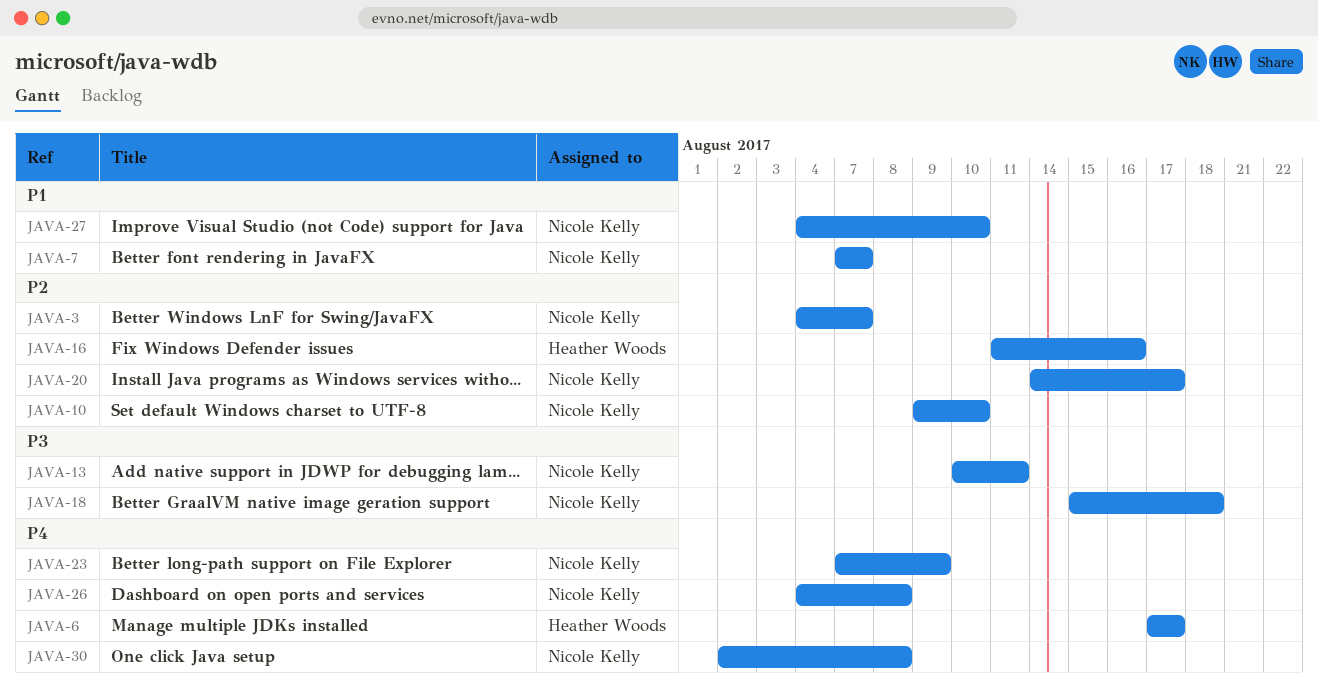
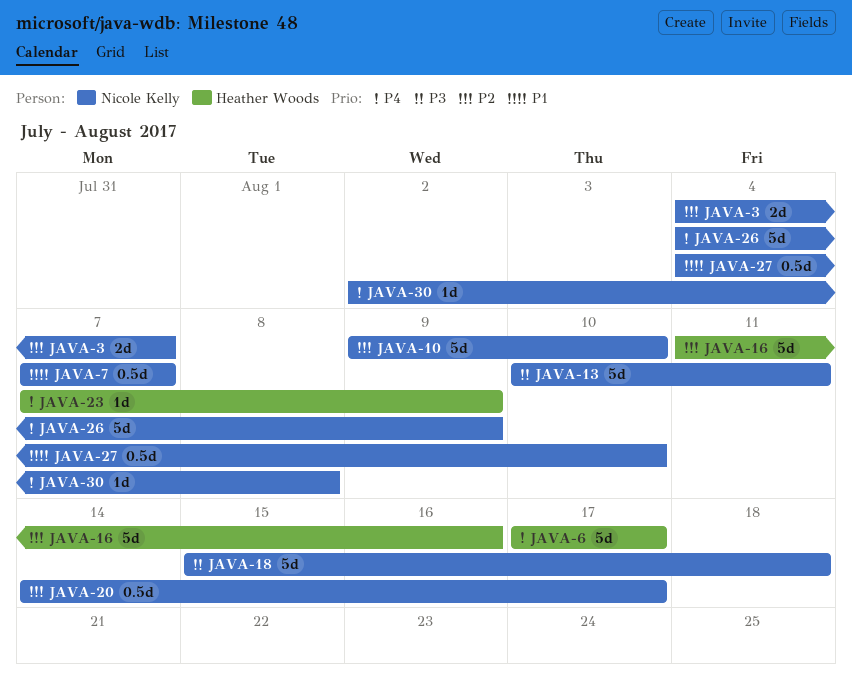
JAVA-23, owner: Nicole Kelly -> Heather Woods
JAVA-26, due: Aug 8 -> Aug 9

